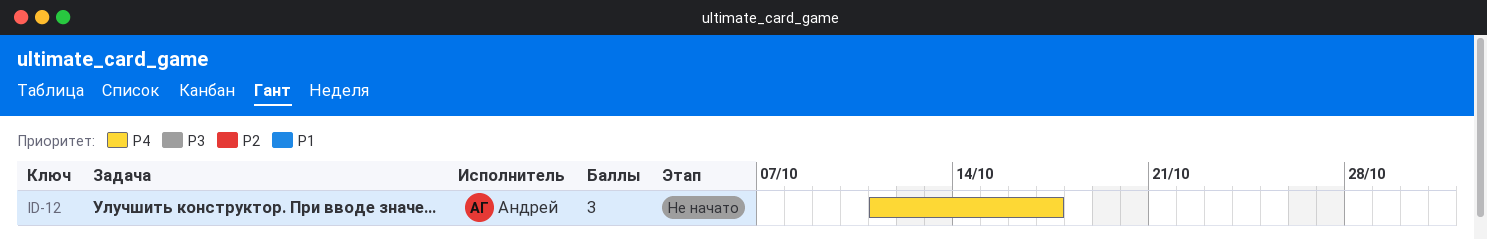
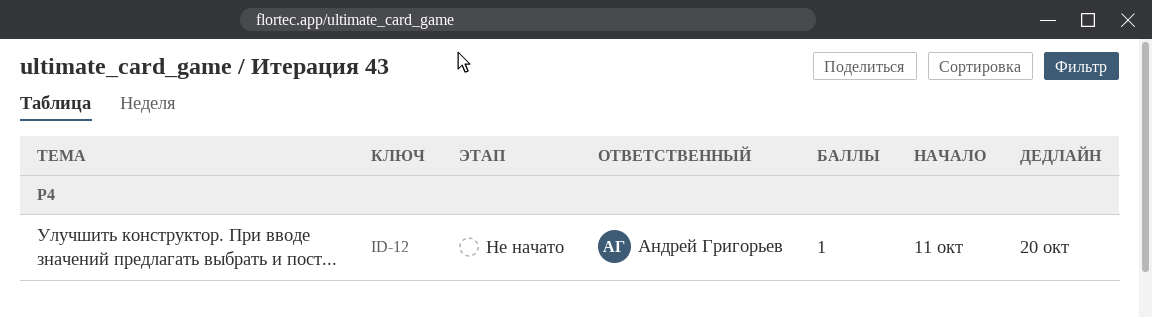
ID-12, estimate: 3 -> 1
ID-12, due: Oct 17 -> Oct 20

